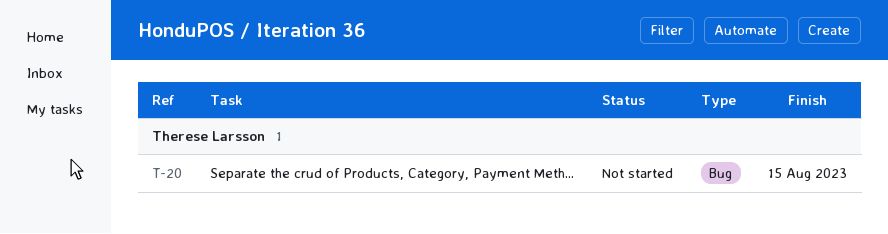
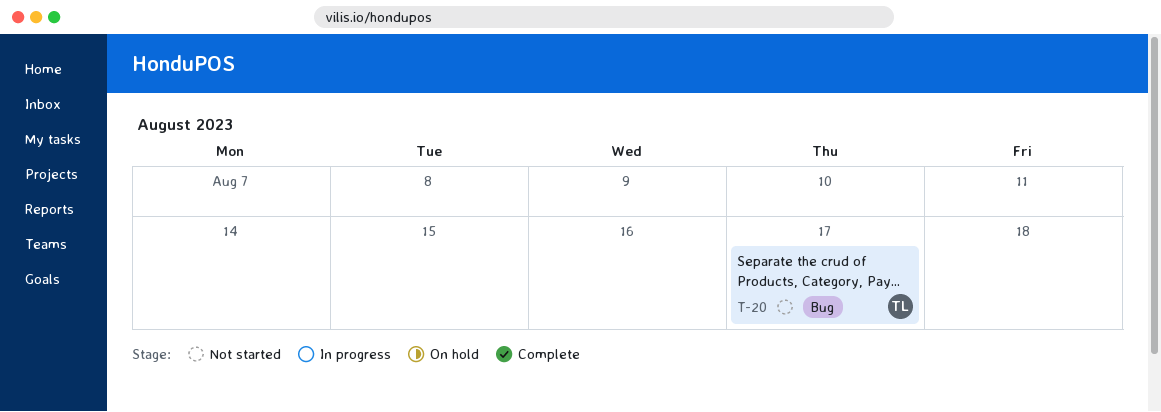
T-20, due: Aug 15 -> Aug 17

